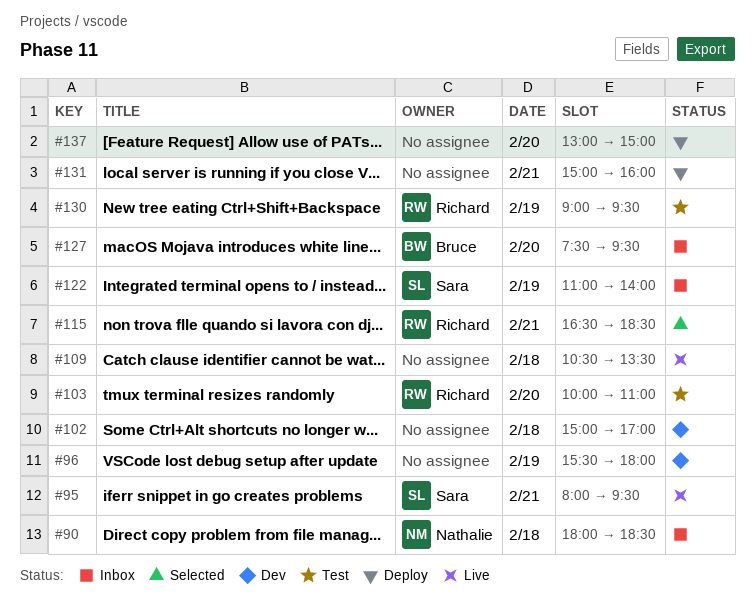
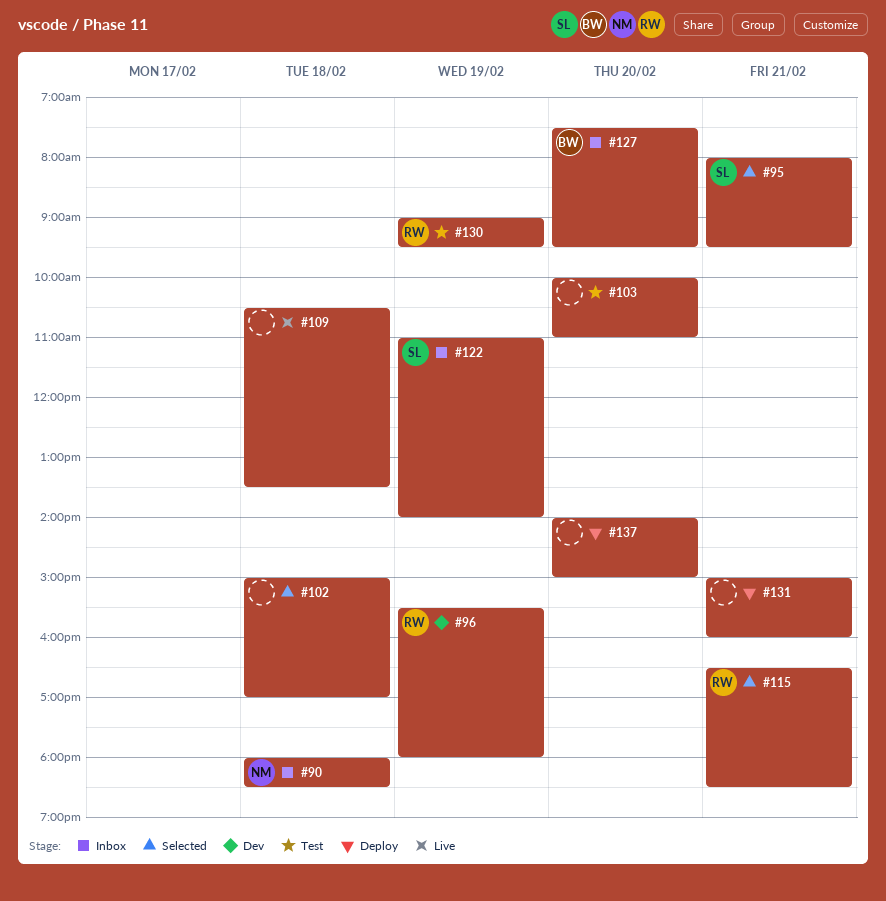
#95, status: Live -> Selected
#96, owner: none -> Richard
#102, status: Dev -> Selected
#103, owner: Richard -> none
#137, begins: 13:00 -> 14:00

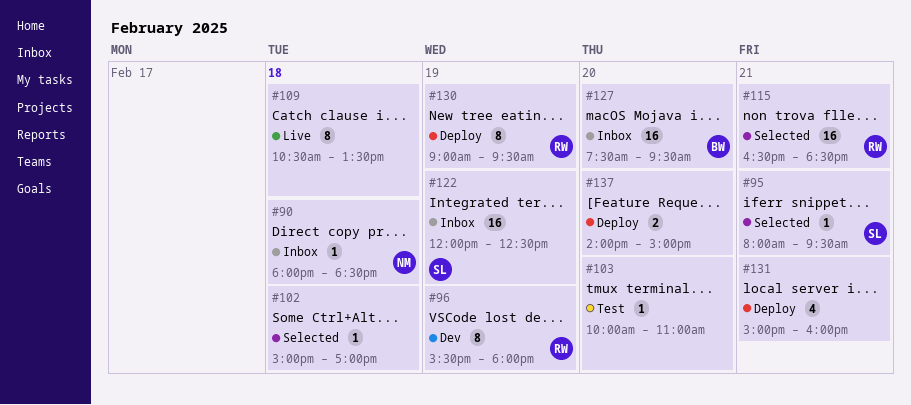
#122, begins: 11:00 -> 12:00
#122, ends: 14:00 -> 12:30
#130, status: Test -> Deploy

